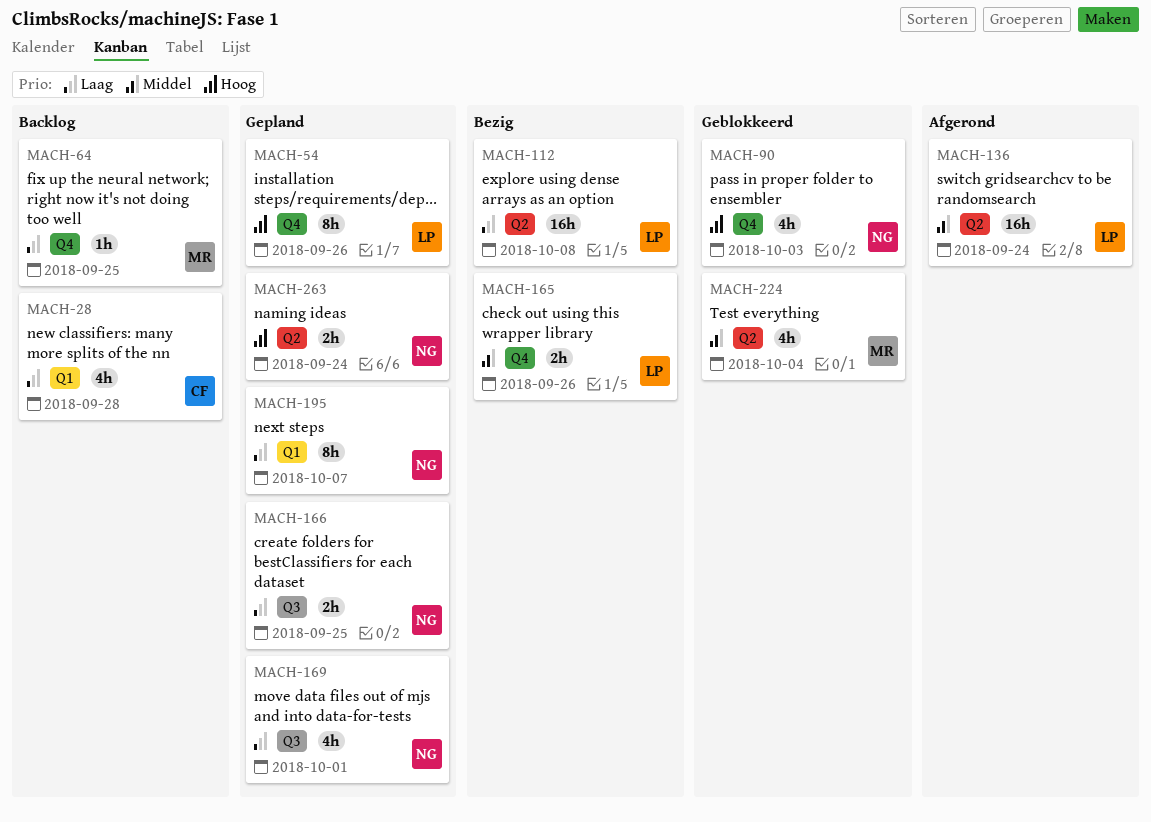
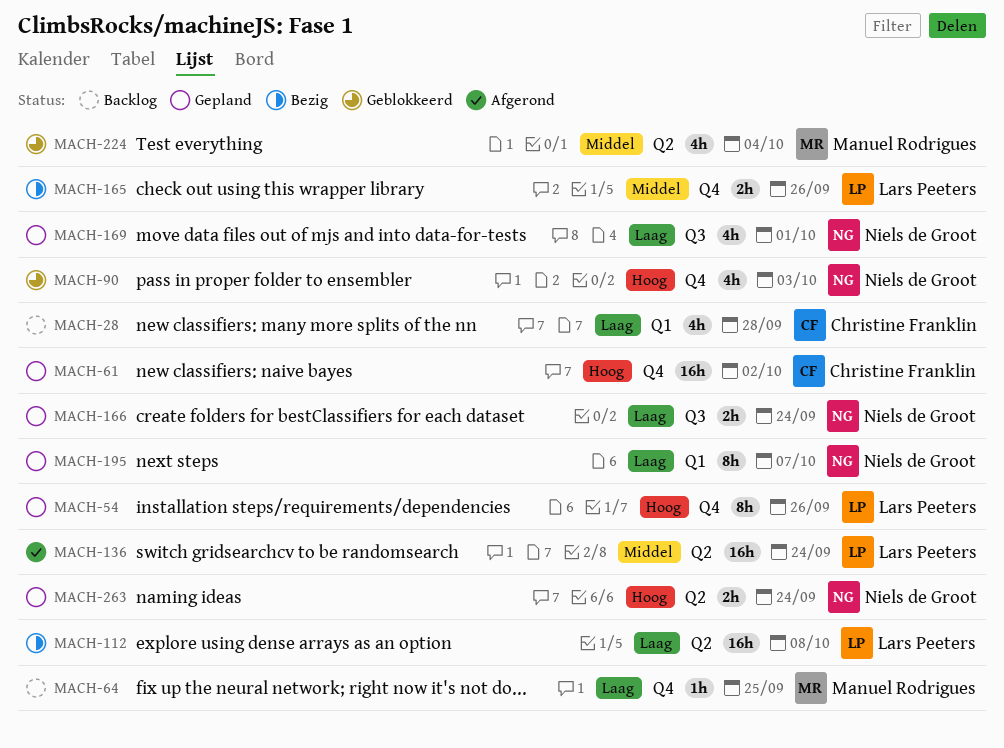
MACH-61: none -> present
MACH-166, due: Sep 25 -> Sep 24

